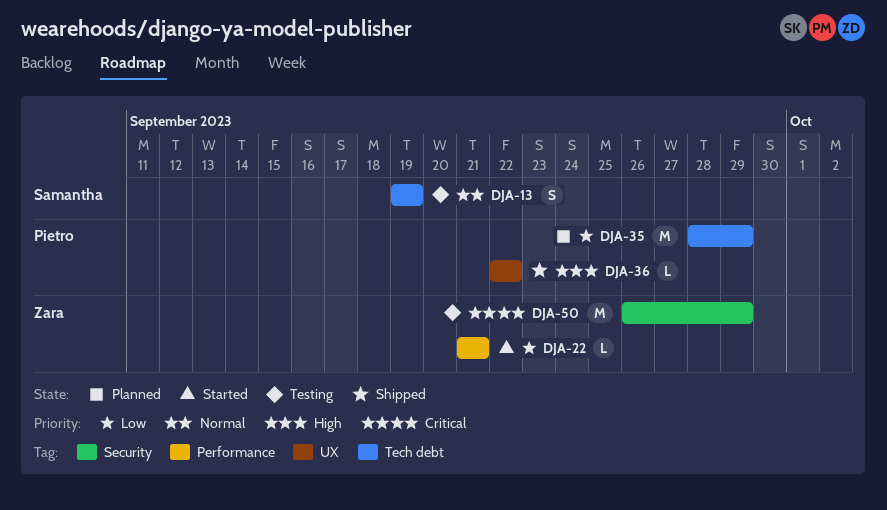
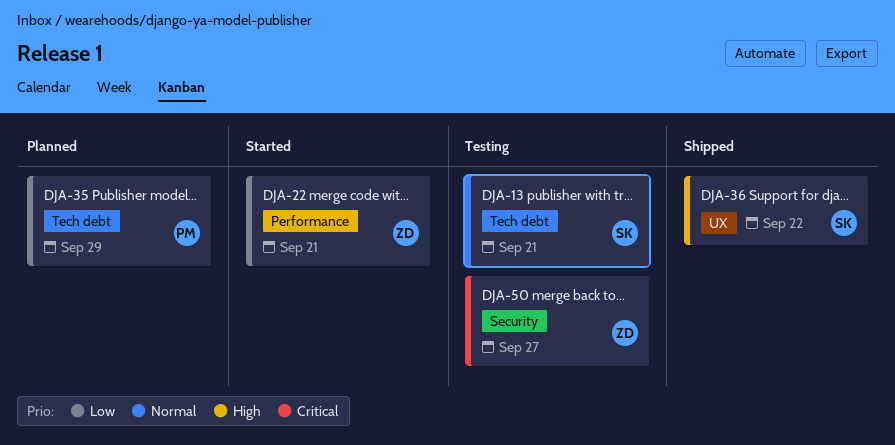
DJA-13, due: Sep 19 -> Sep 21
DJA-36, owner: Pietro -> Samantha
DJA-50, due: Sep 29 -> Sep 27

